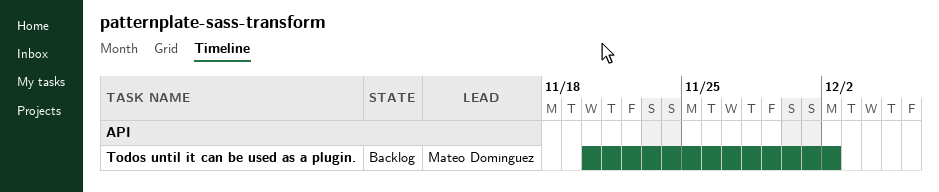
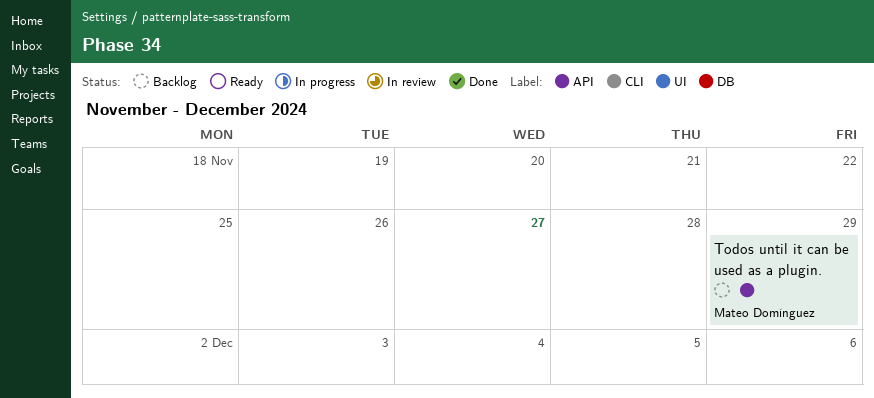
Todos until it can be used as a plugin., due: Dec 2 -> Nov 29

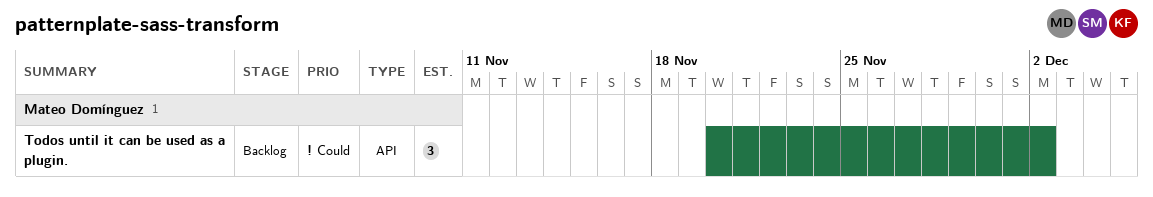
Todos until it can be used as a plugin., due: Nov 29 -> Dec 2

